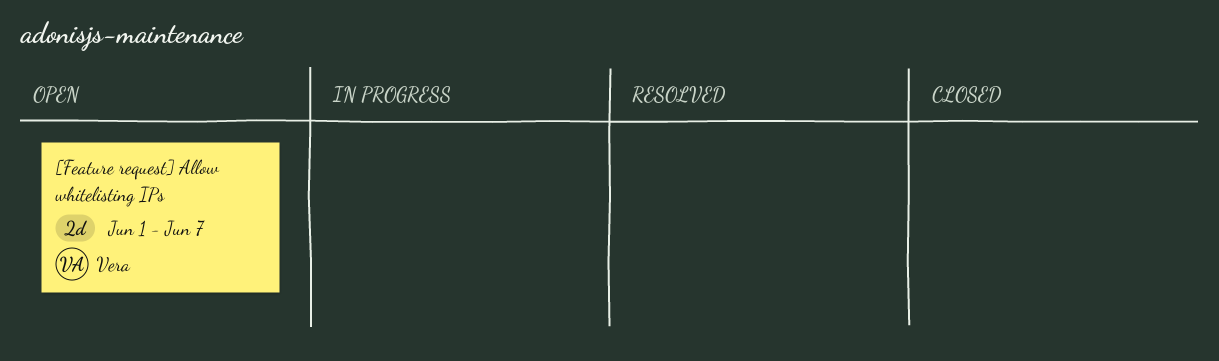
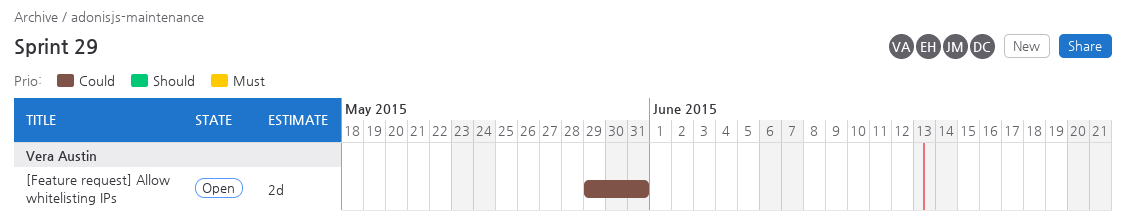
[Feature request] Allow whitelisting IPs, start: Jun 1 -> May 29
[Feature request] Allow whitelisting IPs, due: Jun 7 -> May 31

